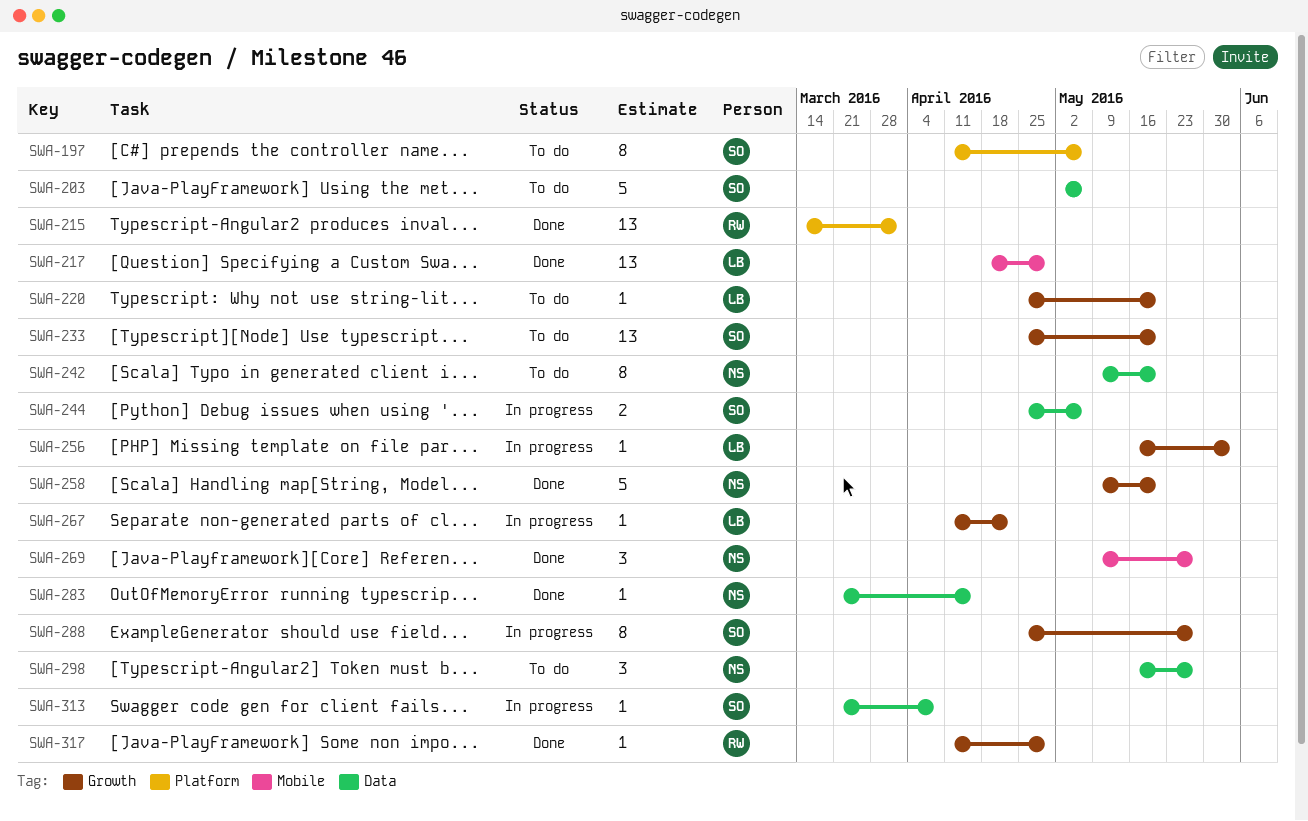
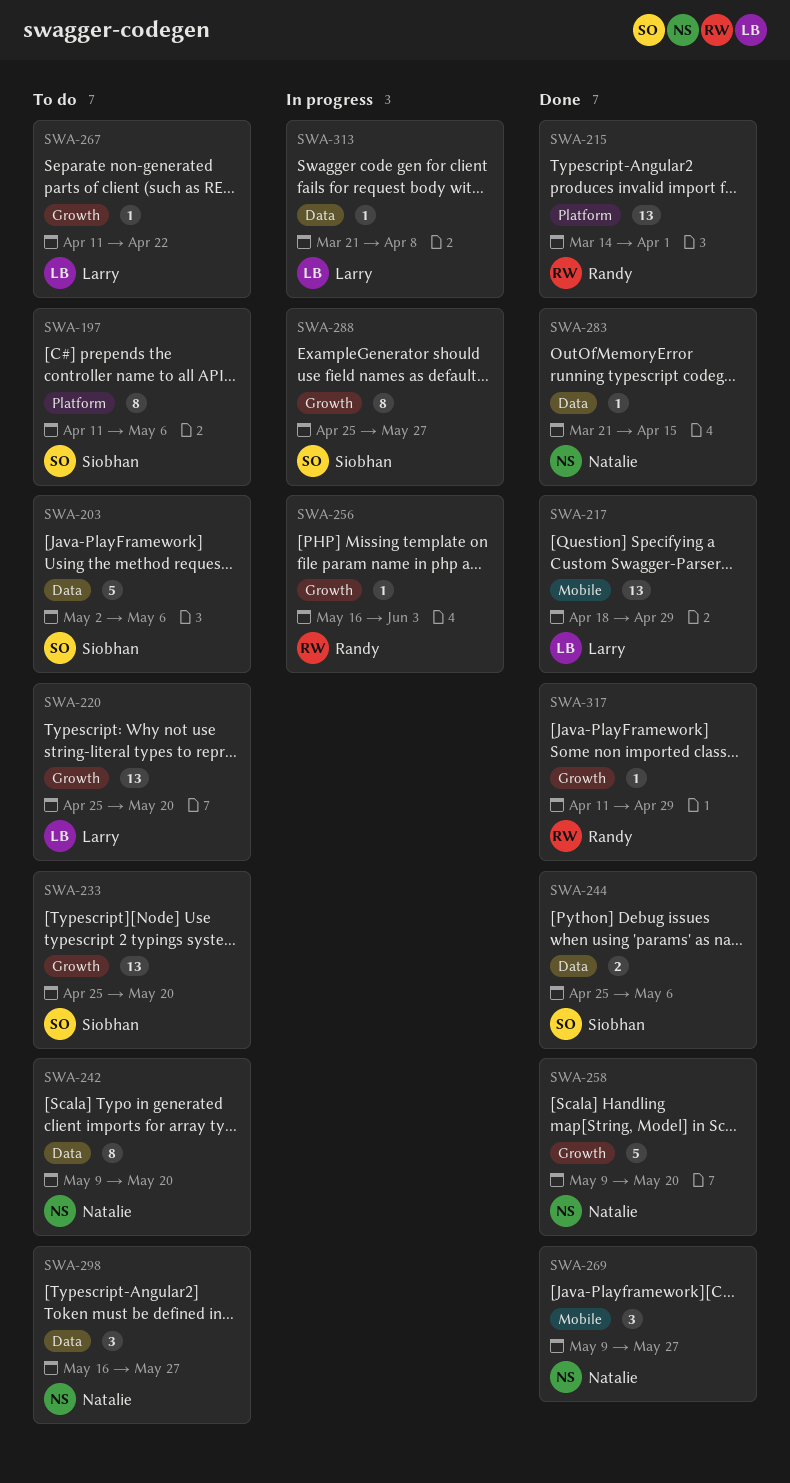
SWA-220, estimate: 1 -> 13
SWA-244, status: In progress -> Done
SWA-256, owner: Larry -> Randy
SWA-267, status: In progress -> To do
SWA-313, owner: Siobhan -> Larry

